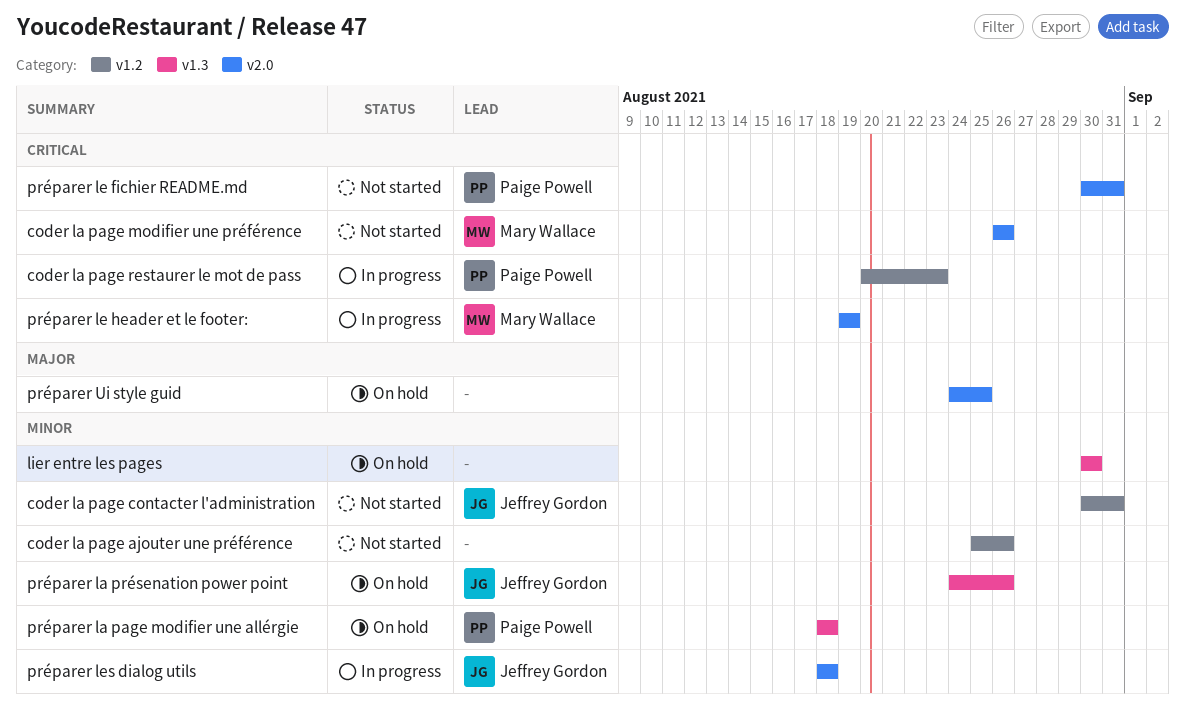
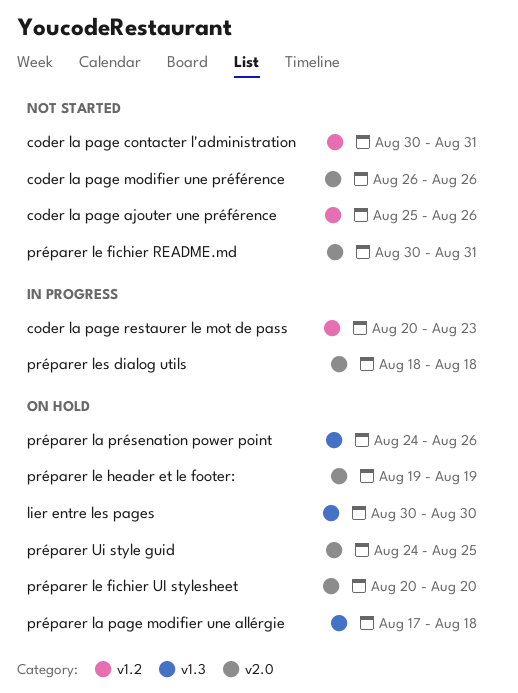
préparer la page modifier une allérgie, start: Aug 18 -> Aug 17
préparer le fichier UI stylesheet: none -> present
préparer le header et le footer:, status: In progress -> On hold

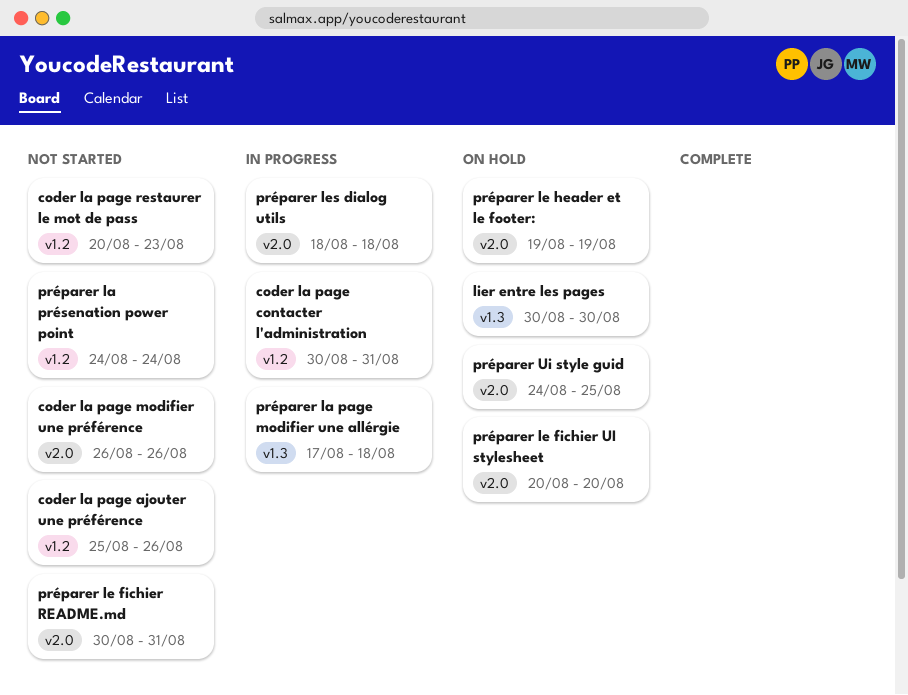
coder la page contacter l'administration, status: Not started -> In progress
coder la page restaurer le mot de pass, status: In progress -> Not started
préparer la page modifier une allérgie, status: On hold -> In progress
préparer la présenation power point, status: On hold -> Not started
préparer la présenation power point, label: v1.3 -> v1.2
préparer la présenation power point, due: Aug 26 -> Aug 24

